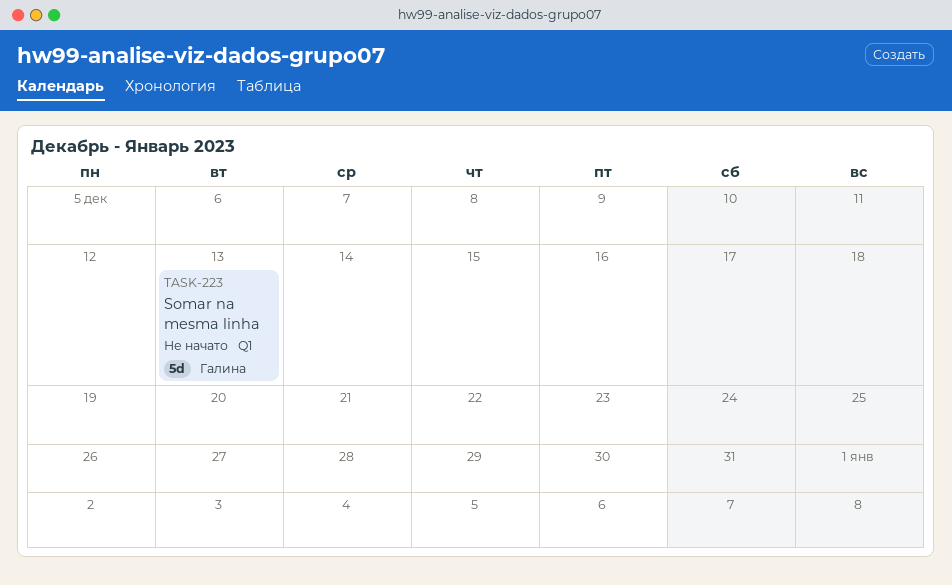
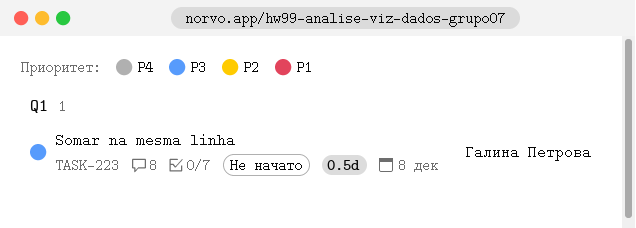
TASK-223, estimate: 5d -> 0.5d
TASK-223, due: Dec 13 -> Dec 8

